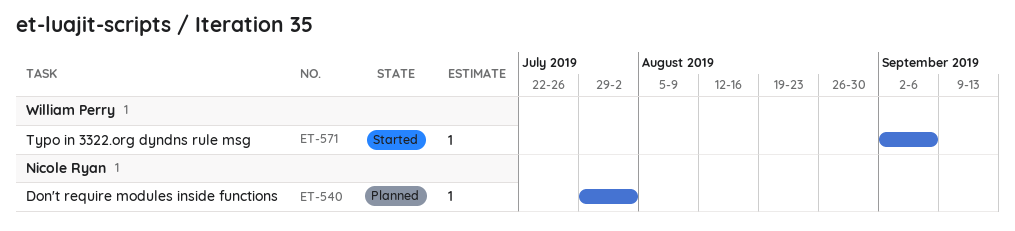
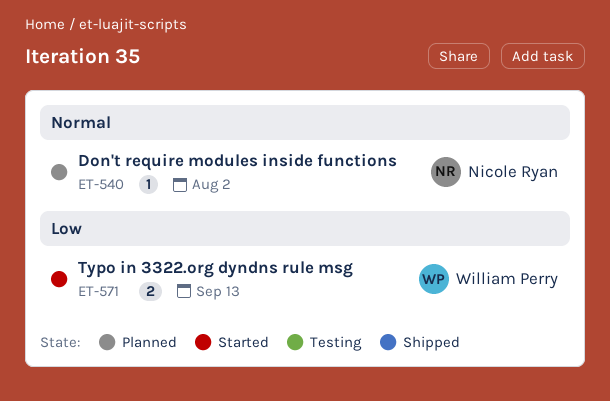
ET-571, estimate: 1 -> 2
ET-571, due: Sep 6 -> Sep 13

